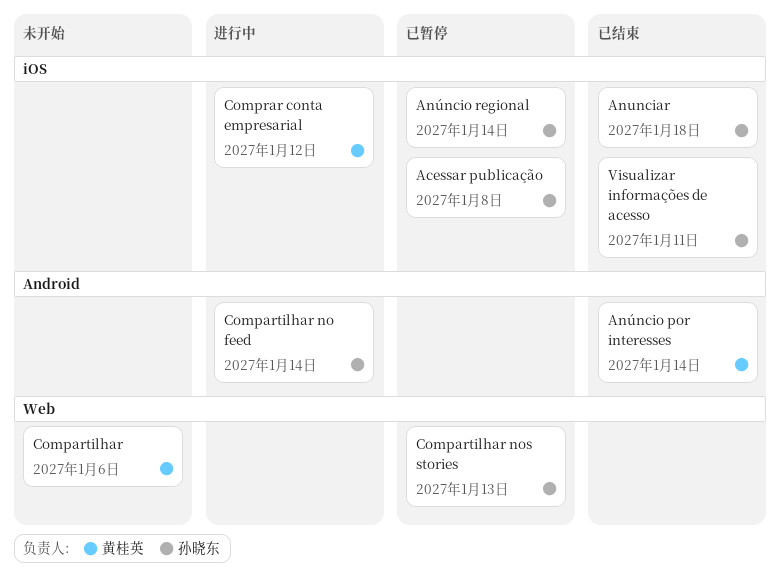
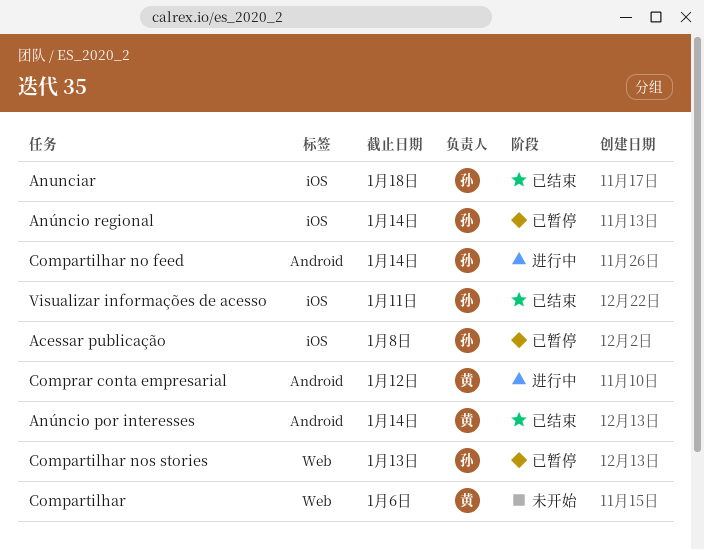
Comprar conta empresarial, label: iOS -> Android

